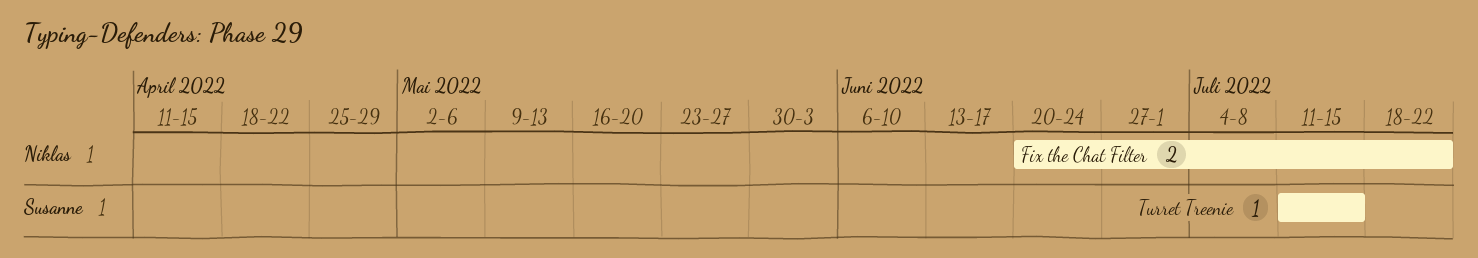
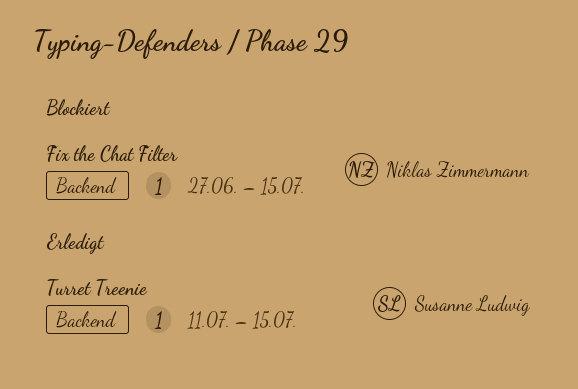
Fix the Chat Filter, estimate: 2 -> 1
Fix the Chat Filter, start: Jun 20 -> Jun 27
Fix the Chat Filter, due: Jul 22 -> Jul 15

